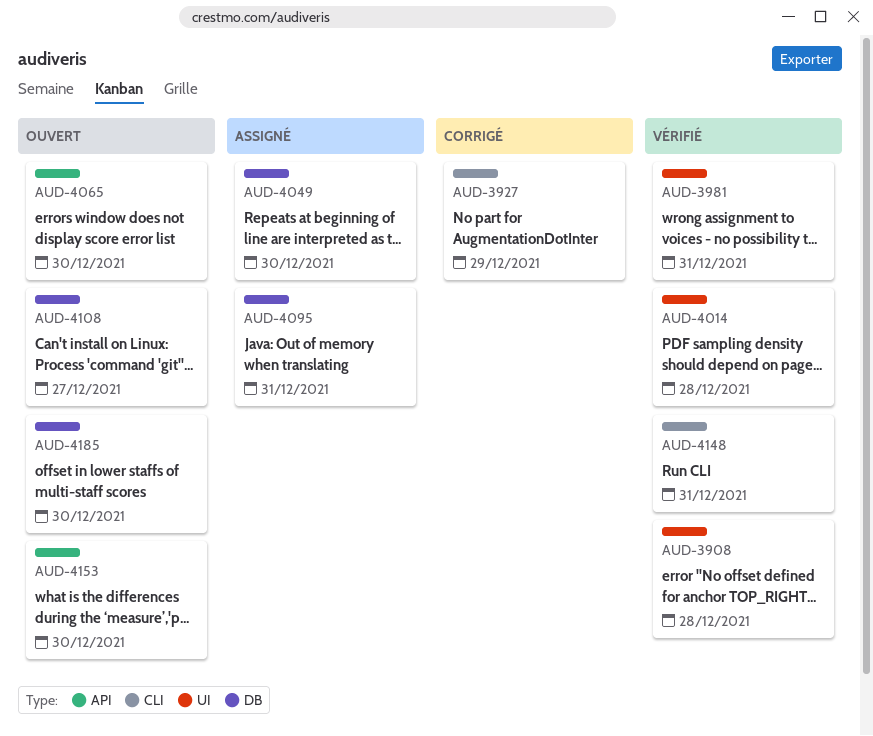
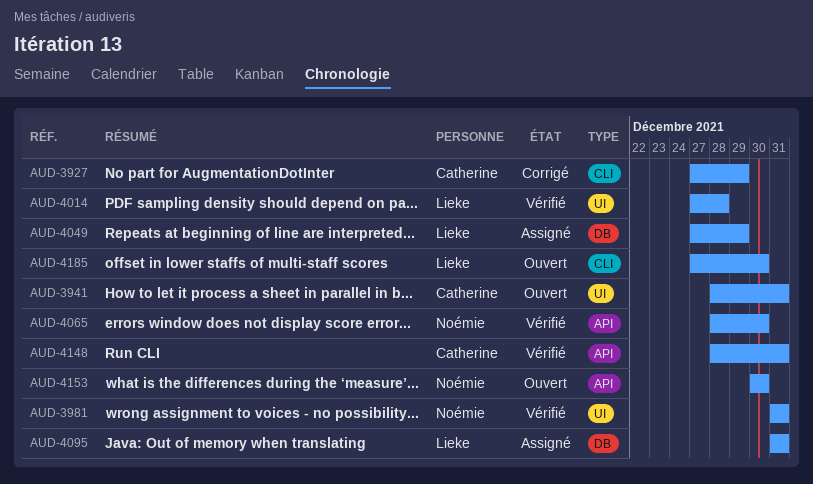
AUD-3908: present -> none
AUD-3941: none -> present
AUD-4049, due: Dec 30 -> Dec 29
AUD-4065, status: Ouvert -> Vérifié
AUD-4108: present -> none
AUD-4148, label: CLI -> API
AUD-4185, label: DB -> CLI

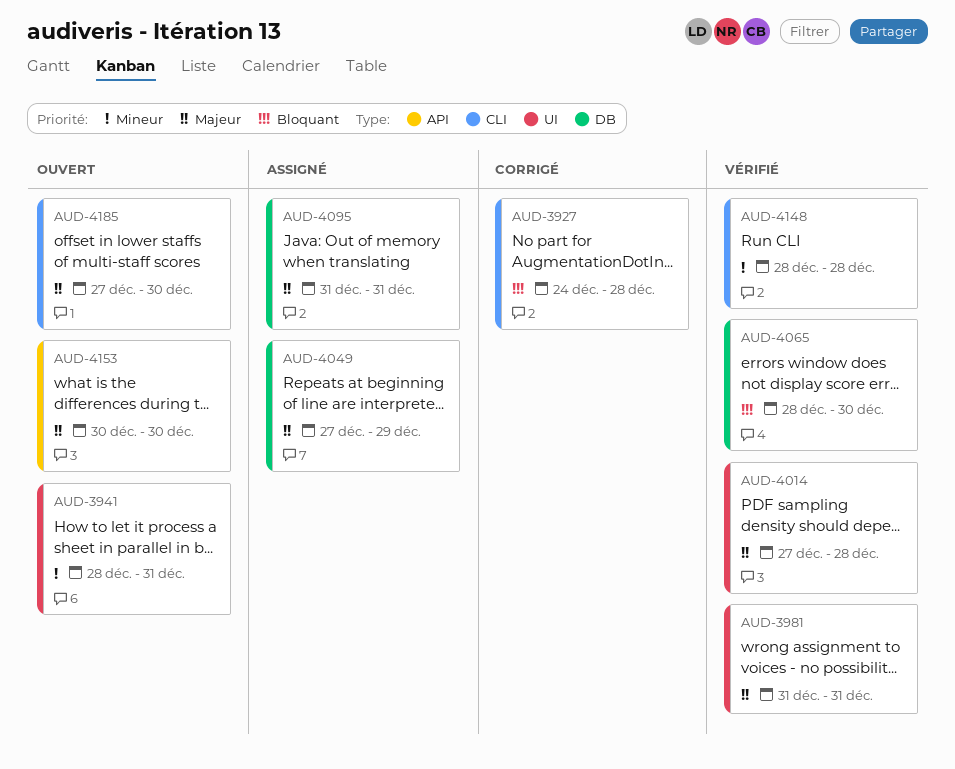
AUD-3927, start: Dec 27 -> Dec 24
AUD-3927, due: Dec 29 -> Dec 28
AUD-4065, label: API -> DB
AUD-4148, label: API -> CLI
AUD-4148, due: Dec 31 -> Dec 28

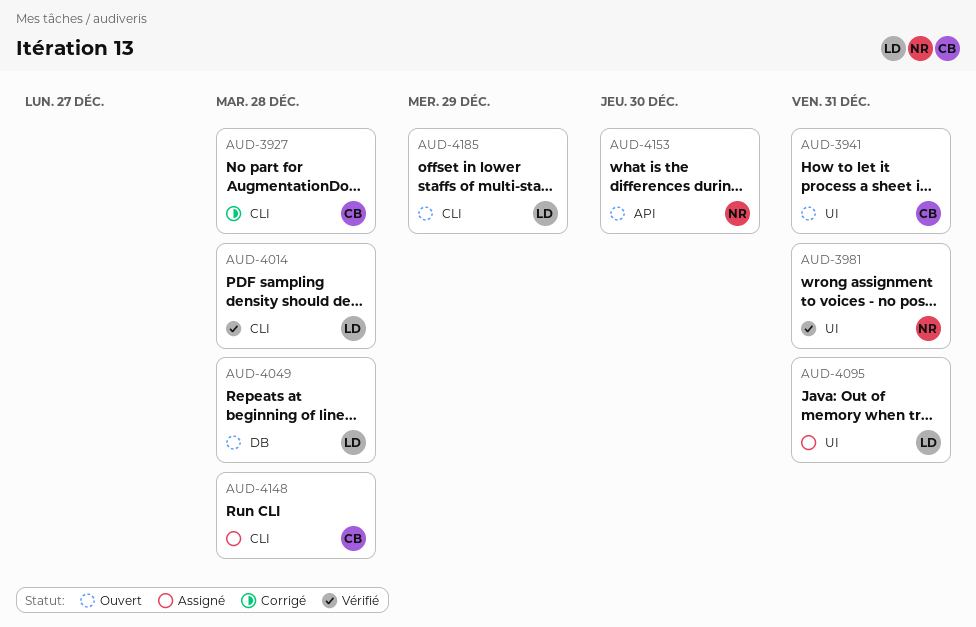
AUD-4014, label: UI -> CLI
AUD-4049, status: Assigné -> Ouvert
AUD-4049, due: Dec 29 -> Dec 28
AUD-4065: present -> none
AUD-4095, label: DB -> UI
AUD-4148, status: Vérifié -> Assigné
AUD-4185, due: Dec 30 -> Dec 29

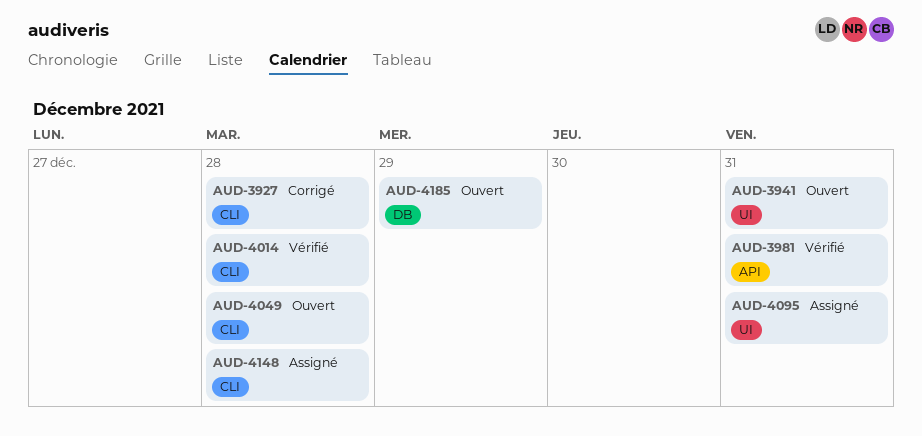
AUD-3981, label: UI -> API
AUD-4049, label: DB -> CLI
AUD-4153: present -> none
AUD-4185, label: CLI -> DB

